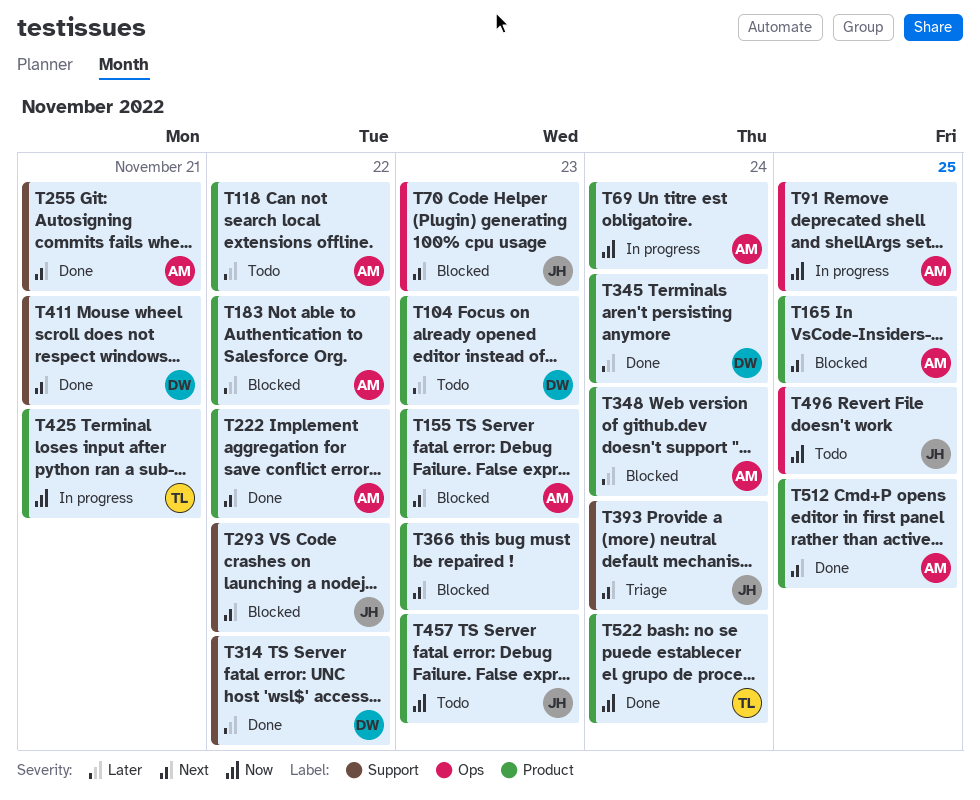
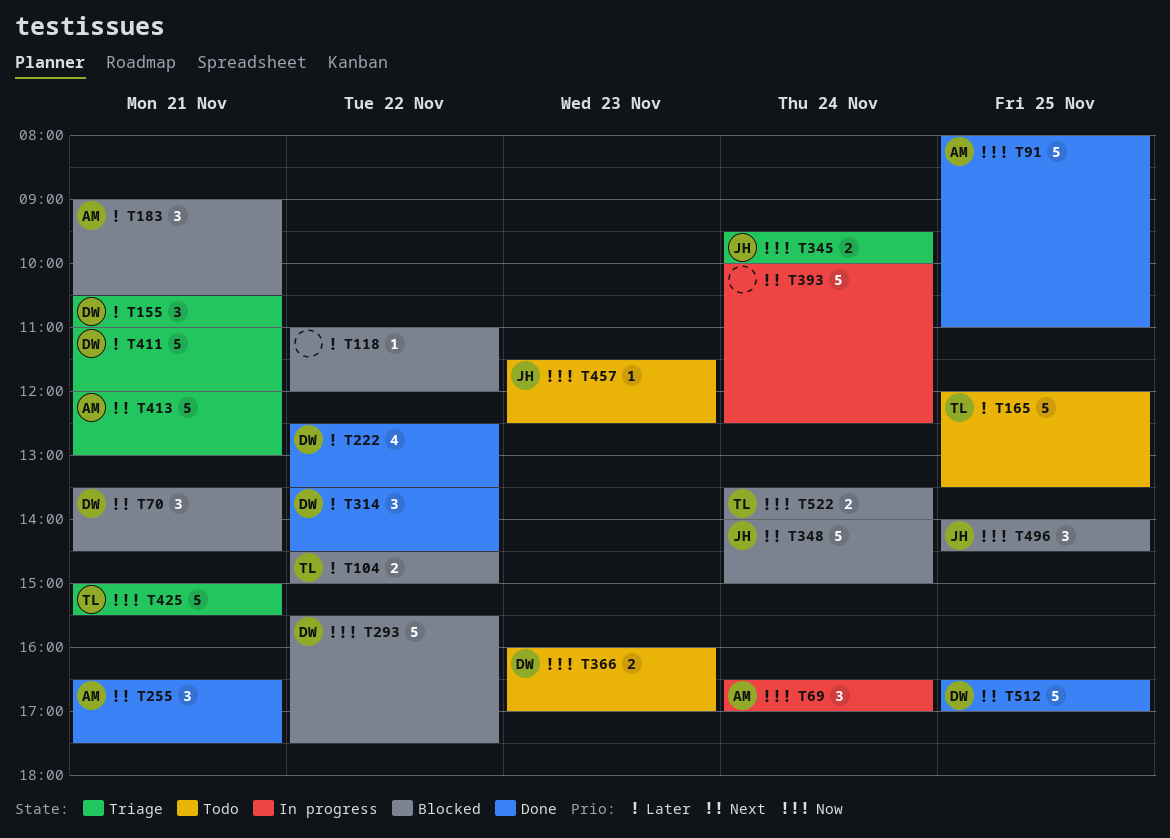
T70, owner: JH -> DW
T70, day: Nov 23 -> Nov 21
T91, status: In progress -> Done
T104, status: Todo -> Blocked
T104, owner: DW -> TL
T104, day: Nov 23 -> Nov 22
T118, status: Todo -> Blocked
T118, owner: AM -> none
T155, status: Blocked -> Triage
T155, owner: AM -> DW
T155, priority: Next -> Later
T155, day: Nov 23 -> Nov 21
T165, status: Blocked -> Todo
T165, owner: AM -> TL
T165, priority: Next -> Later
T183, day: Nov 22 -> Nov 21
T222, owner: AM -> DW
T222, priority: Next -> Later
T293, owner: JH -> DW
T293, priority: Next -> Now
T345, status: Done -> Triage
T345, owner: DW -> JH
T345, priority: Later -> Now
T348, owner: AM -> JH
T348, priority: Later -> Next
T366, status: Blocked -> Todo
T366, owner: none -> DW
T366, priority: Next -> Now
T393, status: Triage -> In progress
T393, owner: JH -> none
T411, status: Done -> Triage
T411, priority: Next -> Later
T413: none -> present
T425, status: In progress -> Triage
T496, status: Todo -> Blocked
T512, owner: AM -> DW
T522, status: Done -> Blocked

